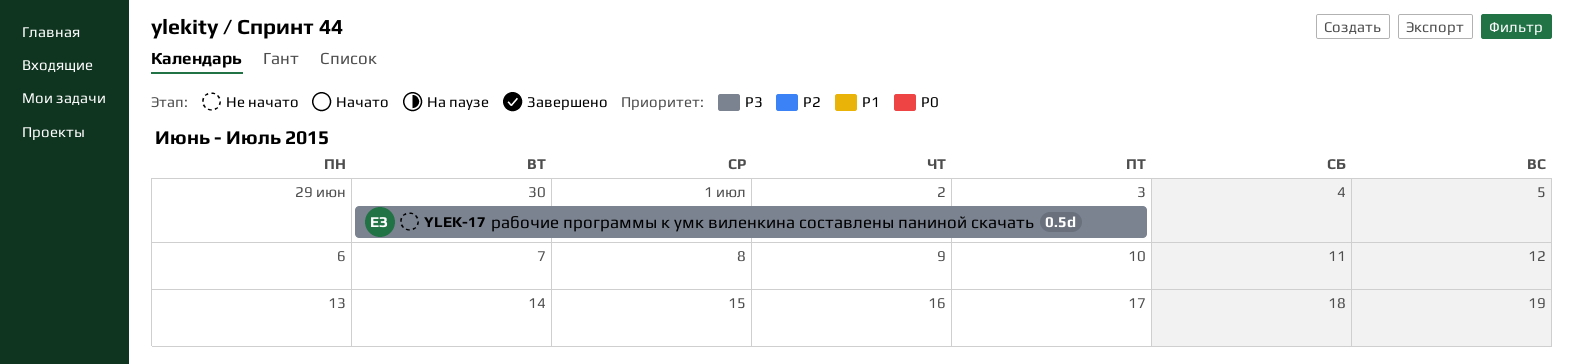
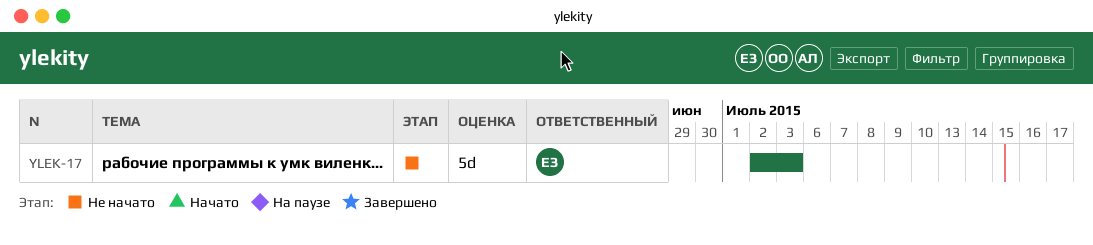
YLEK-17, estimate: 0.5d -> 5d
YLEK-17, start: Jun 30 -> Jul 2

